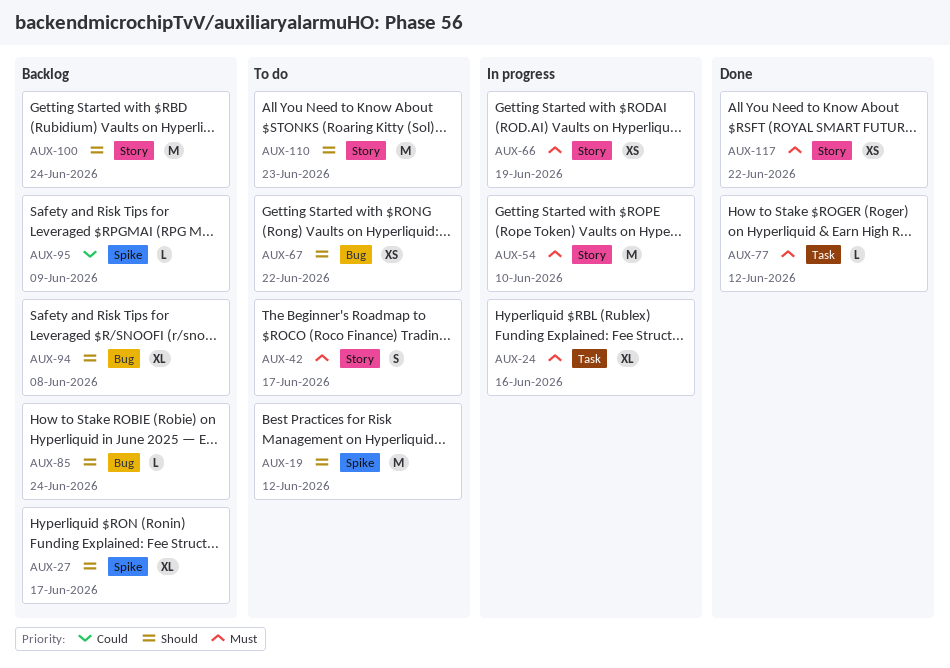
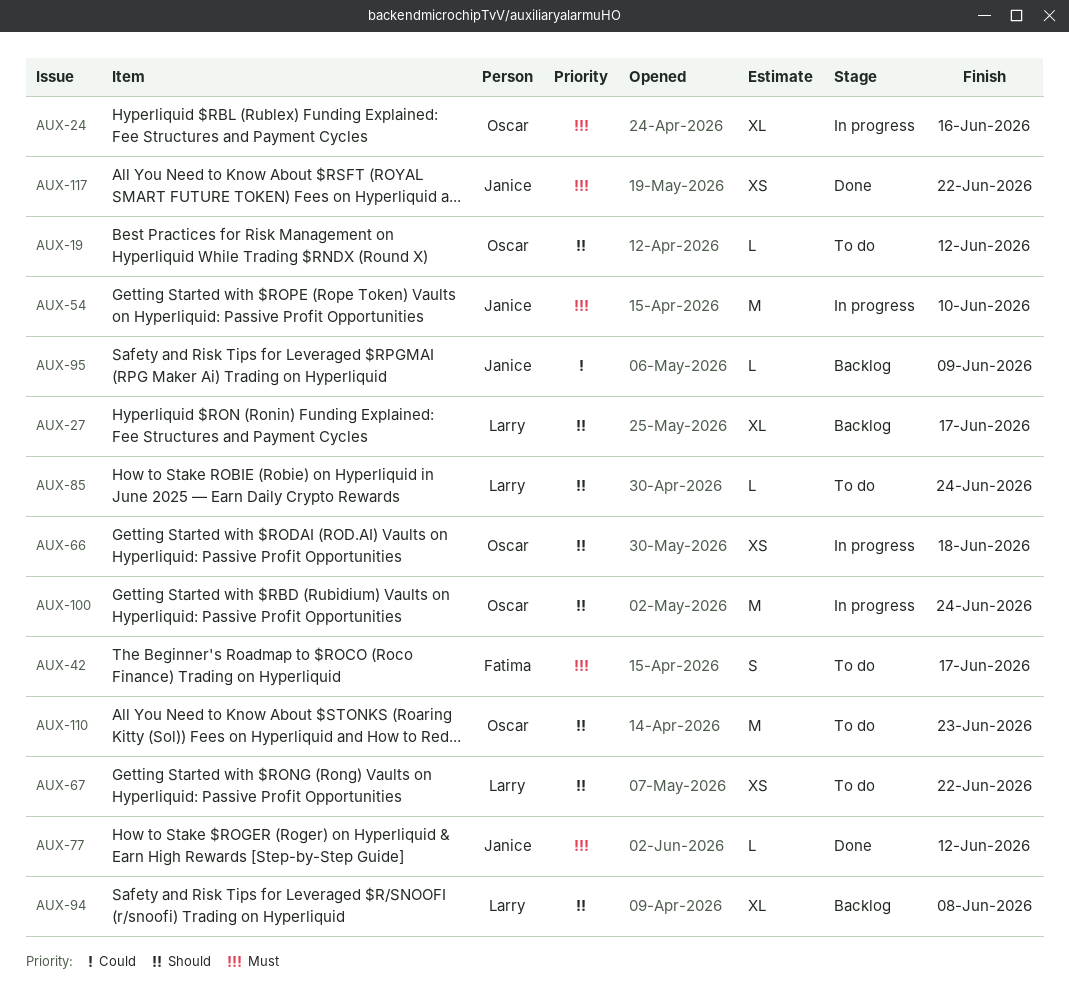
AUX-19, estimate: M -> L
AUX-66, priority: Must -> Should
AUX-66, due: Jun 19 -> Jun 18
AUX-85, status: Backlog -> To do
AUX-100, status: Backlog -> In progress

